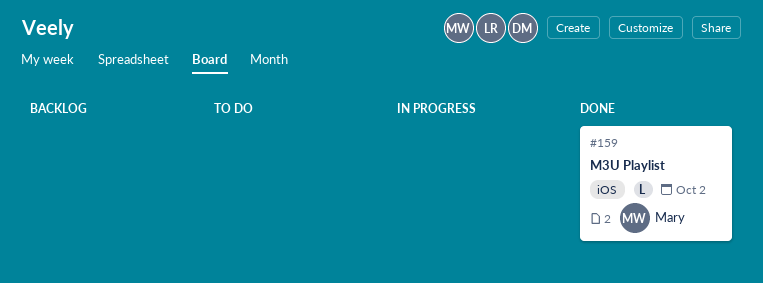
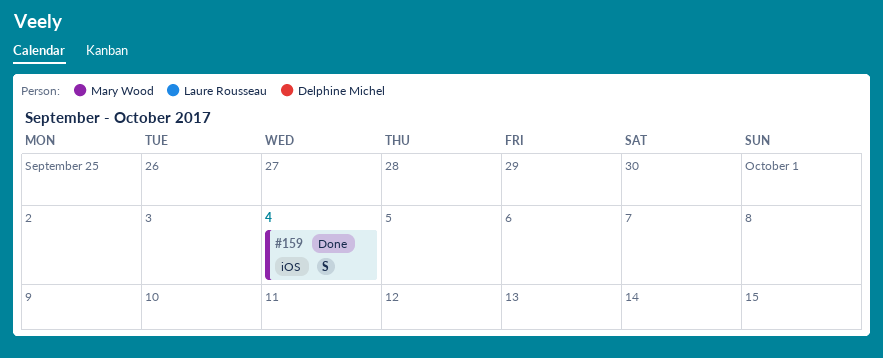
#159, estimate: L -> S
#159, due: Oct 2 -> Oct 4

